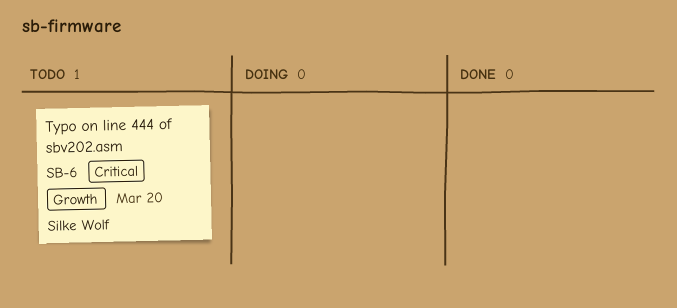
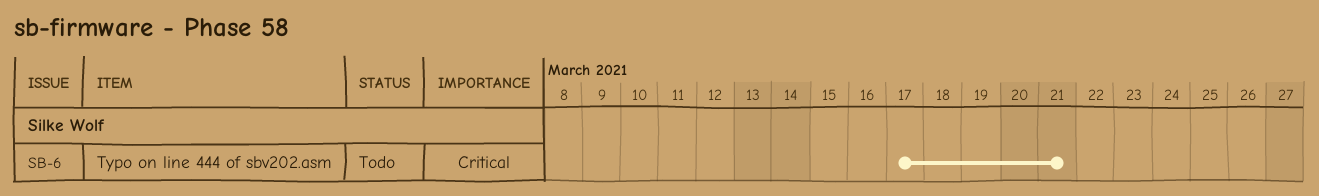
SB-6, due: Mar 20 -> Mar 21

